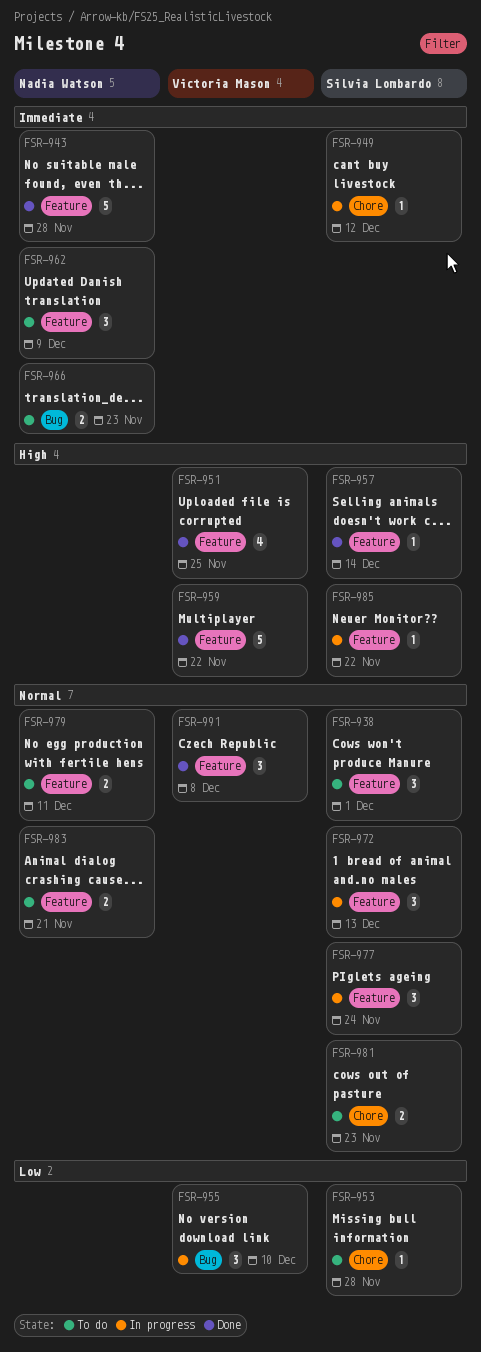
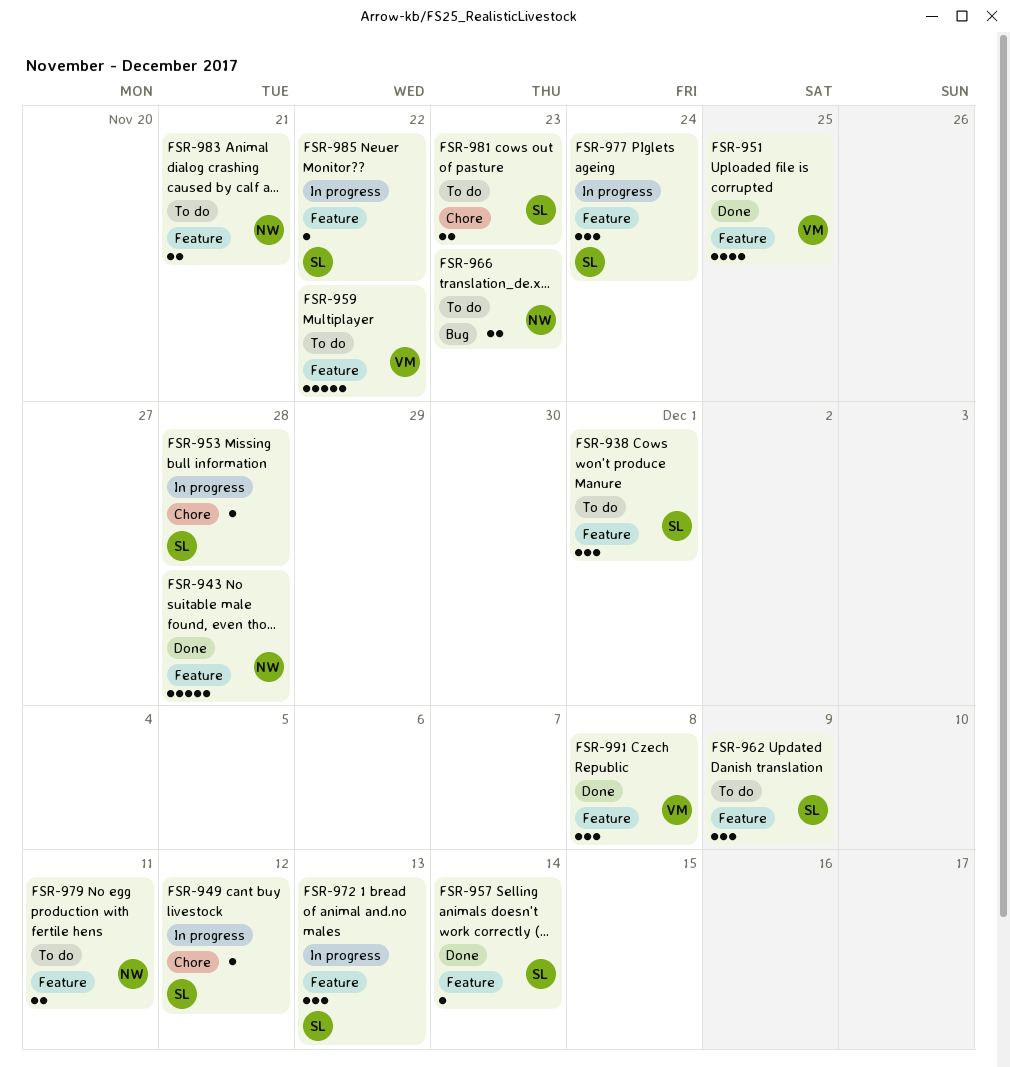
FSR-953, status: To do -> In progress
FSR-955: present -> none
FSR-959, status: Done -> To do
FSR-962, owner: Nadia Watson -> Silvia Lombardo

